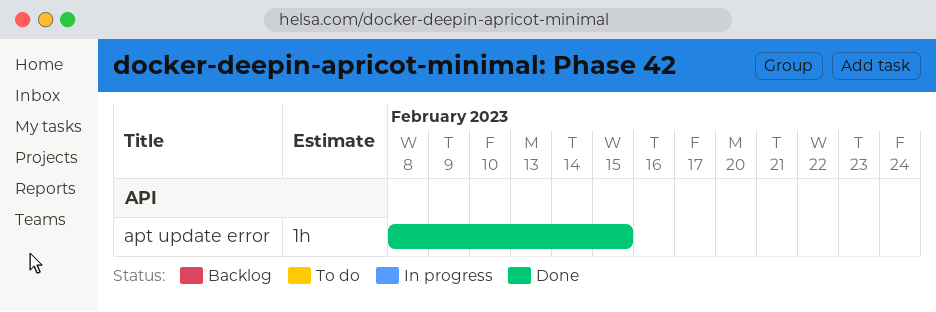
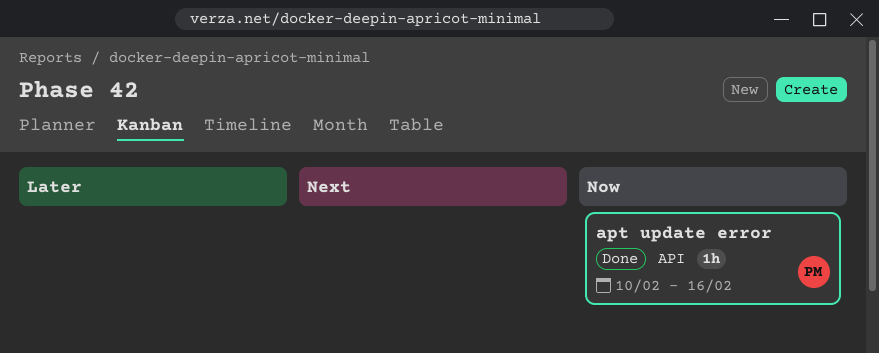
apt update error, start: Feb 8 -> Feb 10
apt update error, due: Feb 15 -> Feb 16

